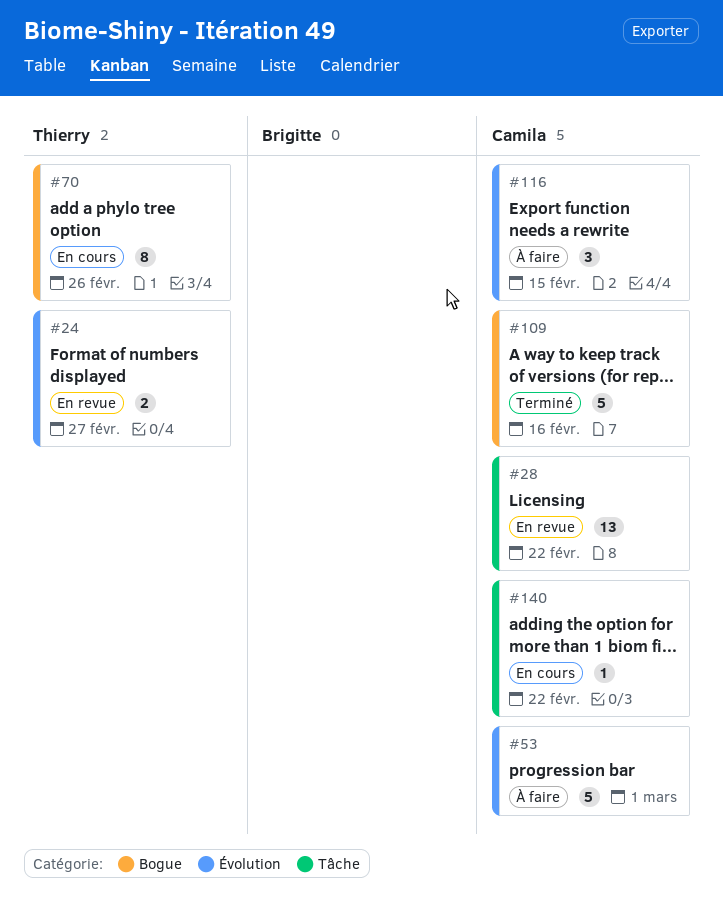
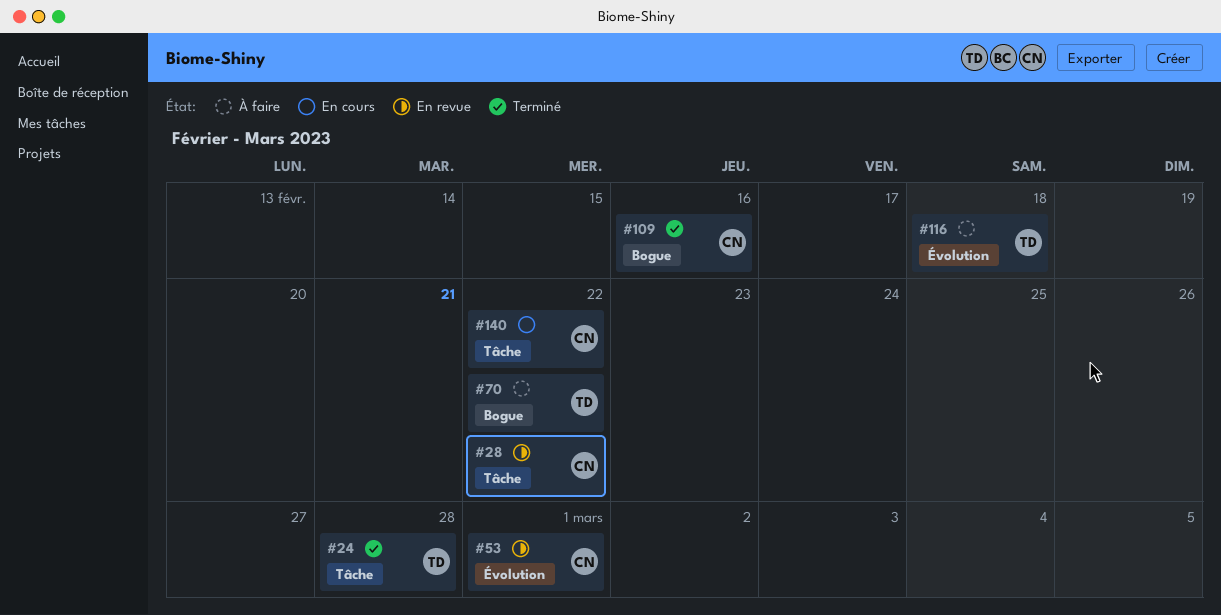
#24, status: En revue -> Terminé
#24, label: Évolution -> Tâche
#24, due: Feb 27 -> Feb 28
#53, status: À faire -> En revue
#70, status: En cours -> À faire
#70, due: Feb 26 -> Feb 22
#116, owner: Camila -> Thierry
#116, due: Feb 15 -> Feb 18

